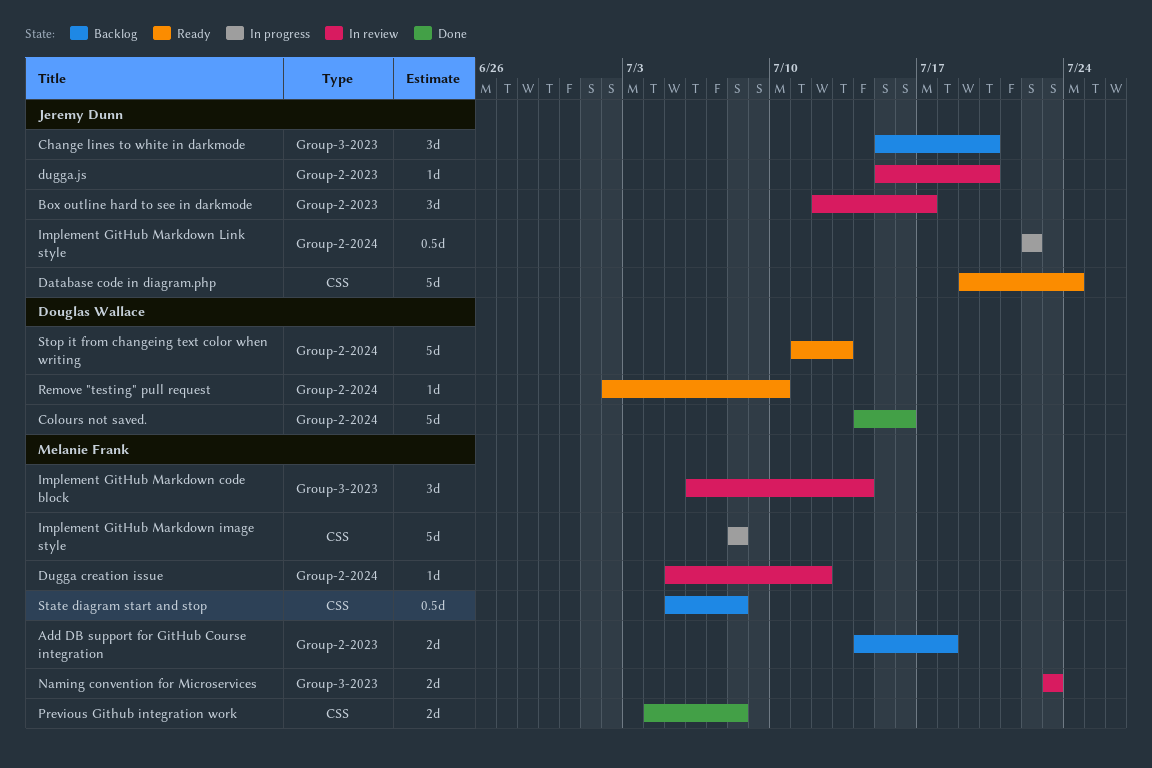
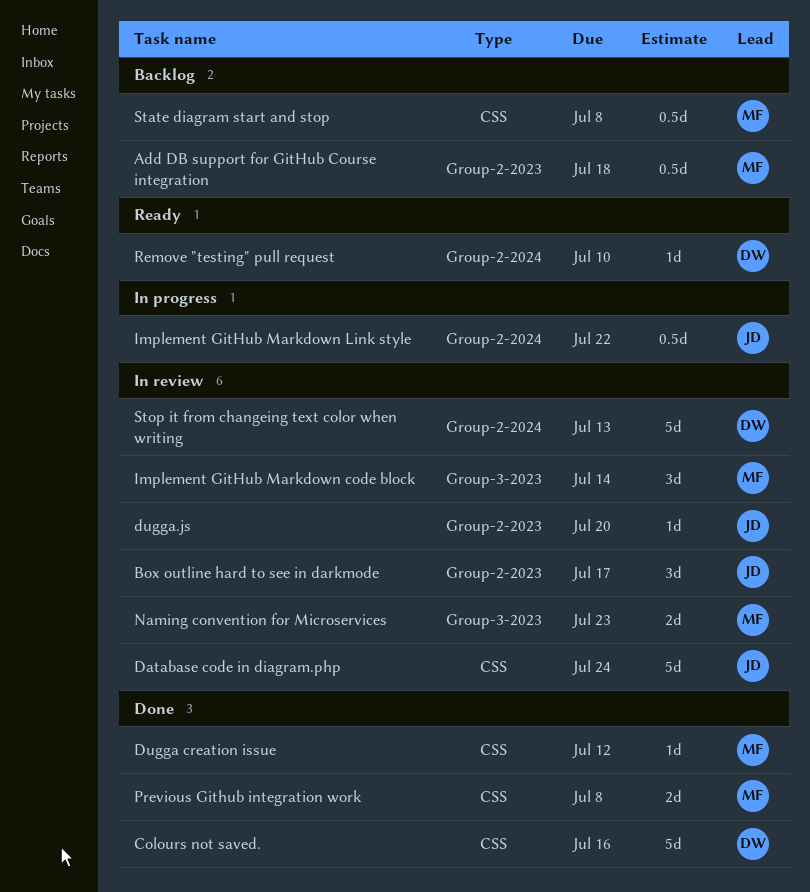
Add DB support for GitHub Course integration, estimate: 2d -> 0.5d
Change lines to white in darkmode: present -> none
Colours not saved., label: Group-2-2024 -> CSS
Database code in diagram.php, status: Ready -> In review
Dugga creation issue, status: In review -> Done
Dugga creation issue, label: Group-2-2024 -> CSS
Implement GitHub Markdown image style: present -> none
Stop it from changeing text color when writing, status: Ready -> In review

